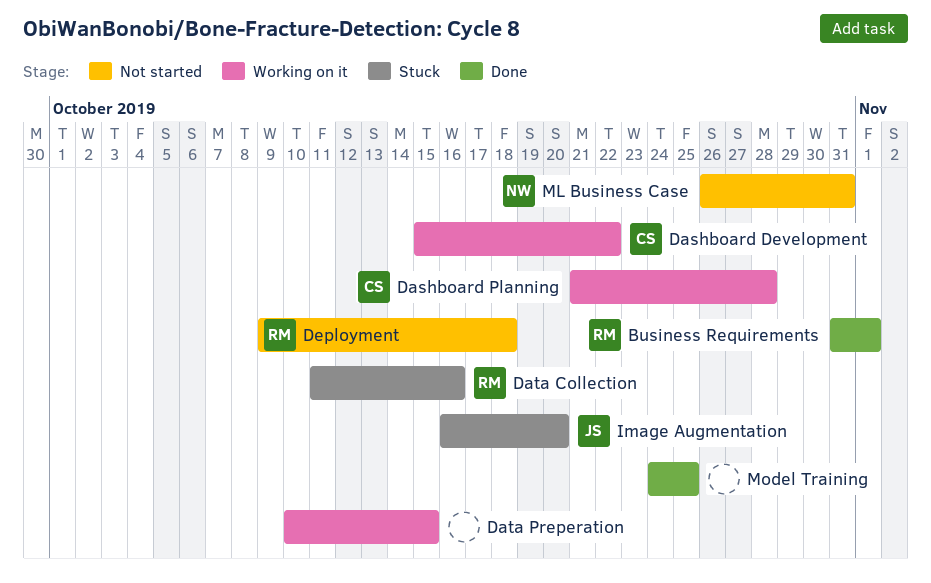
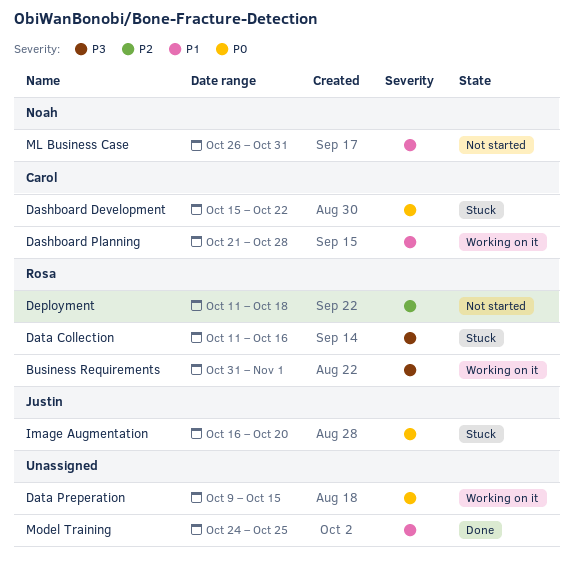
Business Requirements, status: Done -> Working on it
Dashboard Development, status: Working on it -> Stuck
Data Preperation, start: Oct 10 -> Oct 9
Deployment, start: Oct 9 -> Oct 11

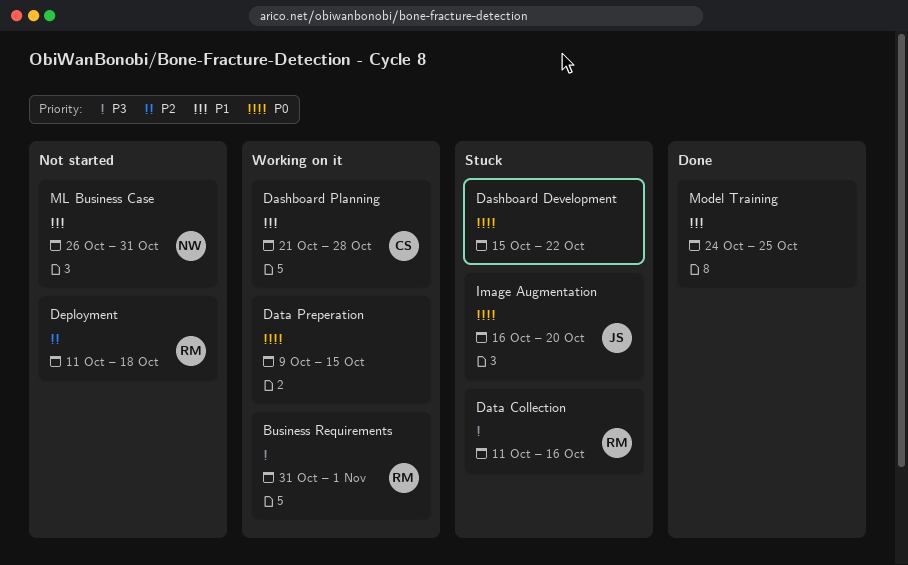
Dashboard Development, owner: Carol -> none

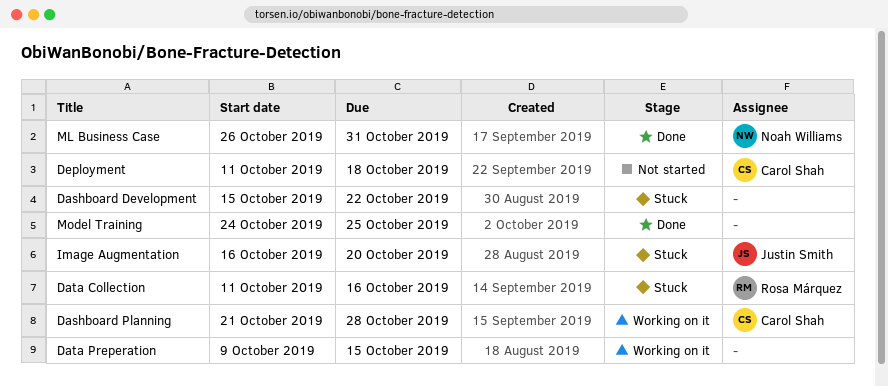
Business Requirements: present -> none
Deployment, owner: Rosa Márquez -> Carol Shah
ML Business Case, status: Not started -> Done

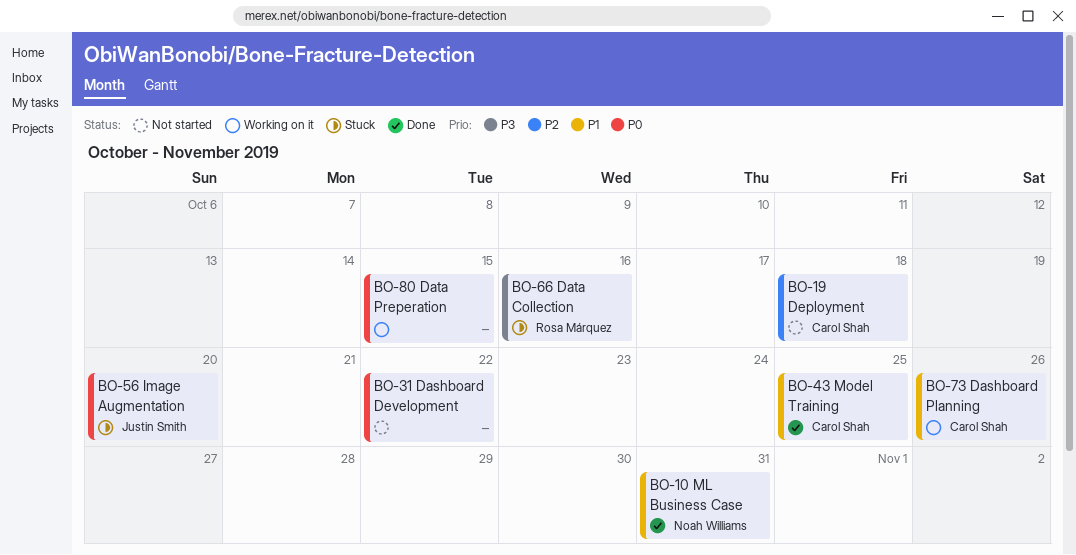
Dashboard Development, status: Stuck -> Not started
Dashboard Planning, due: Oct 28 -> Oct 26
Model Training, owner: none -> Carol Shah

